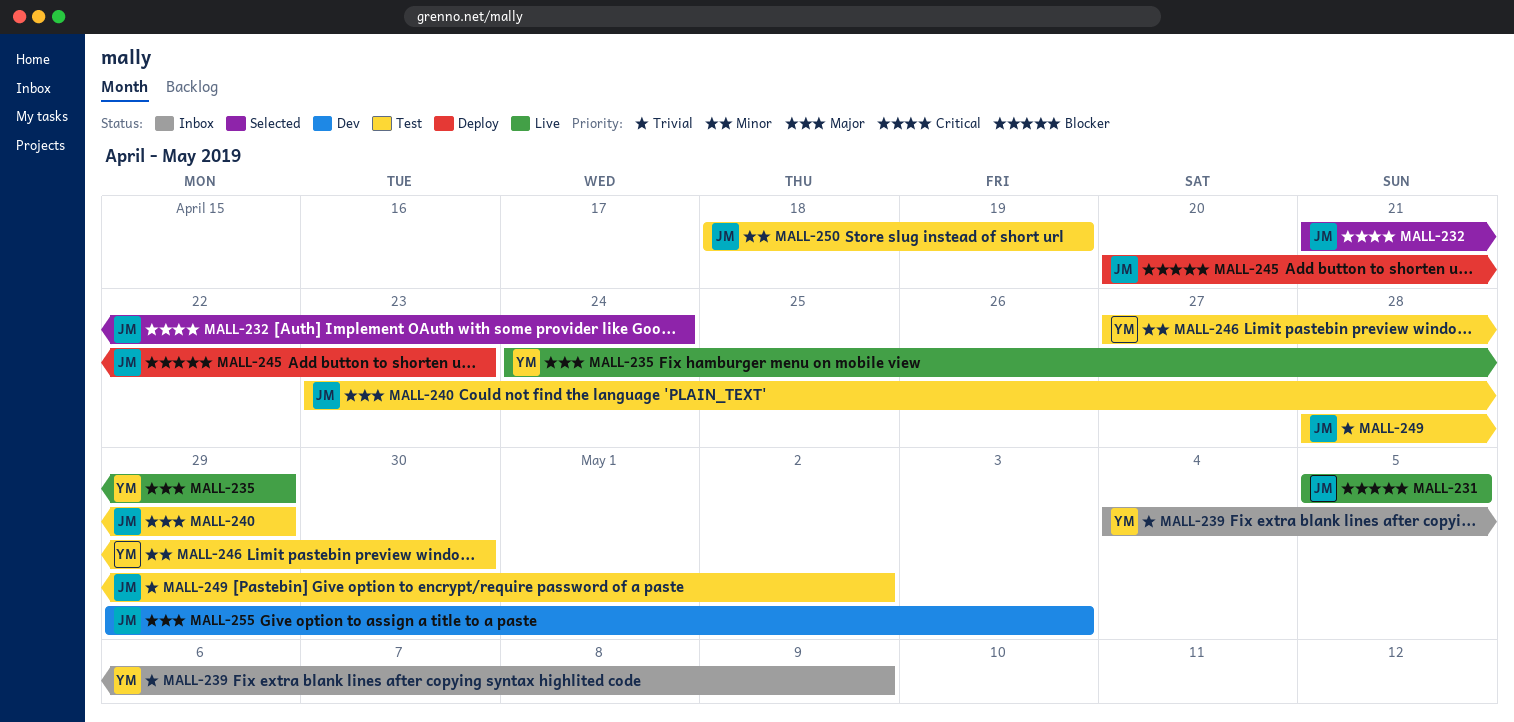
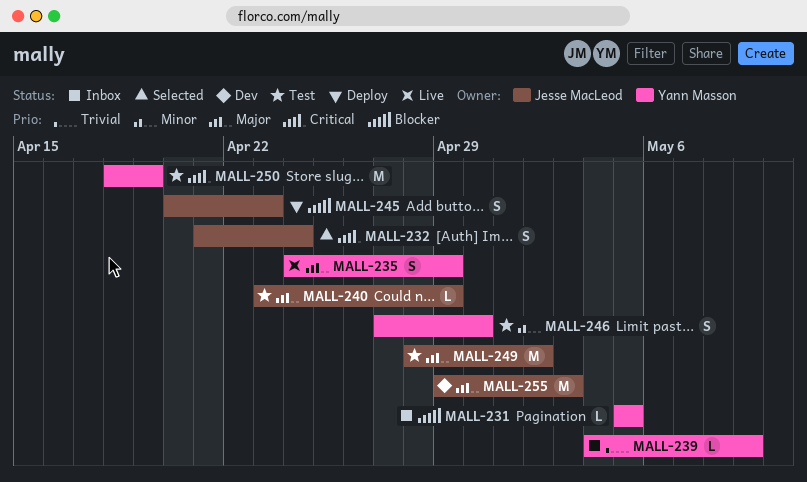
MALL-231, status: Live -> Inbox
MALL-231, owner: Jesse MacLeod -> Yann Masson
MALL-249, priority: Trivial -> Major
MALL-250, owner: Jesse MacLeod -> Yann Masson
MALL-250, priority: Minor -> Critical

